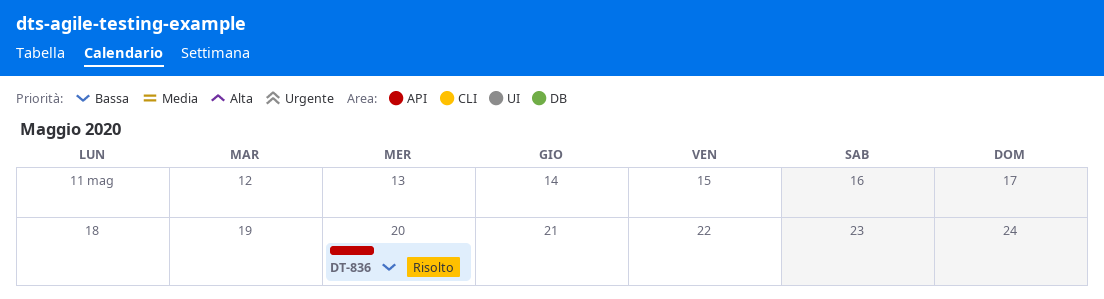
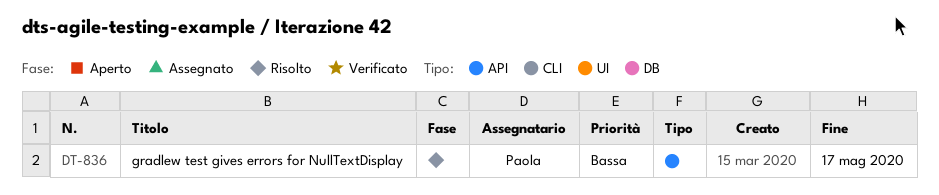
DT-836, due: May 20 -> May 17

